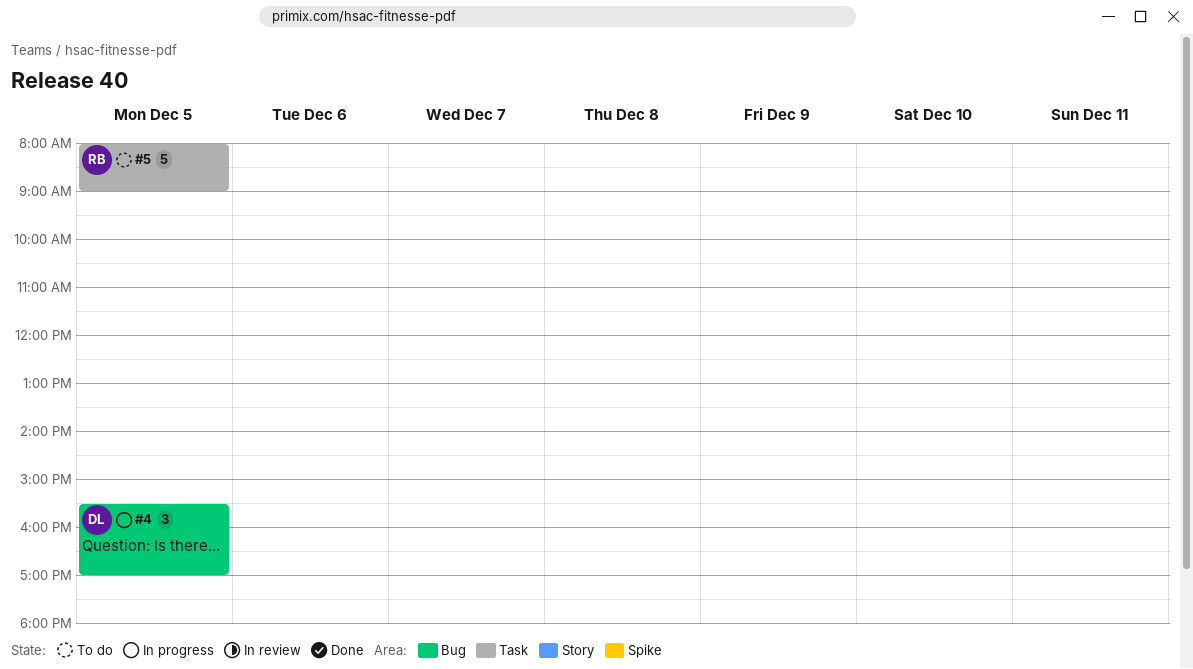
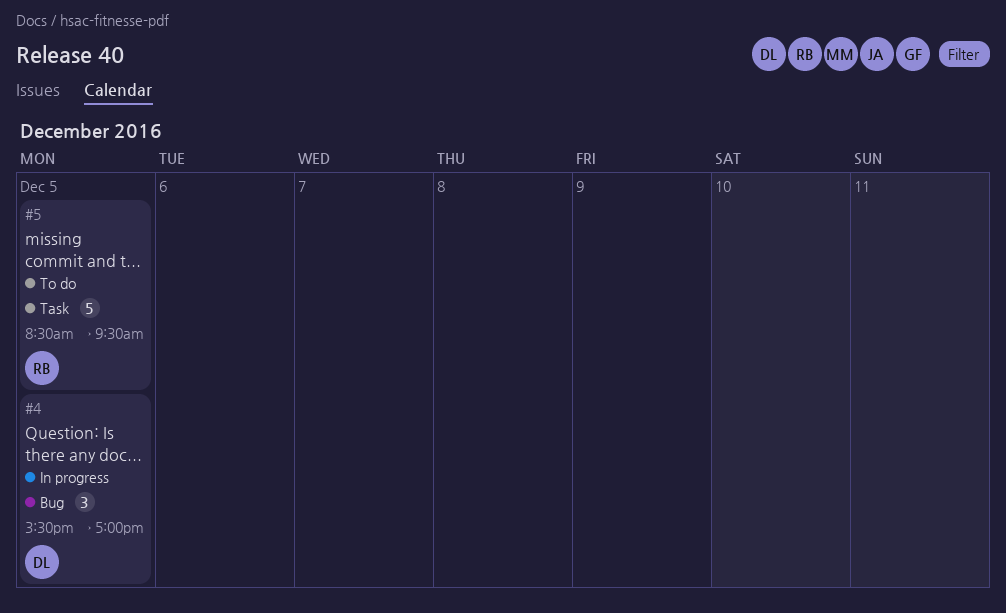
#5, begins: 08:00 -> 08:30
#5, ends: 09:00 -> 09:30

